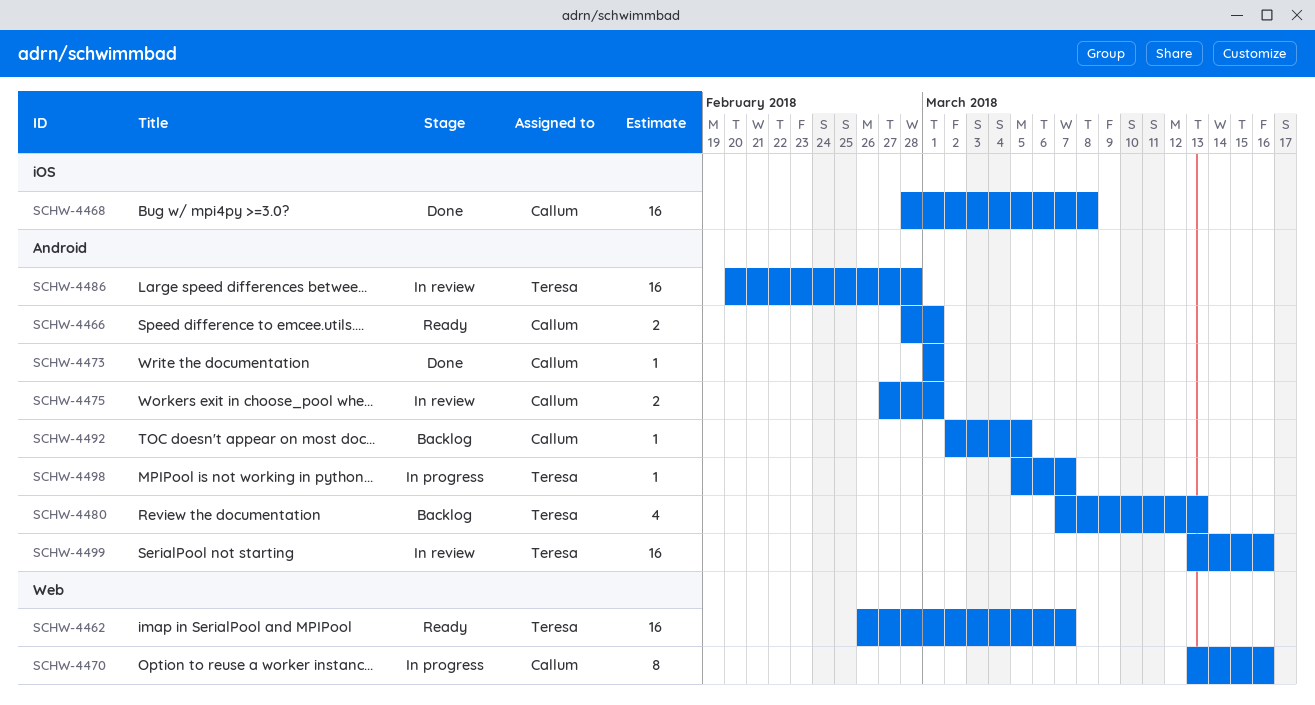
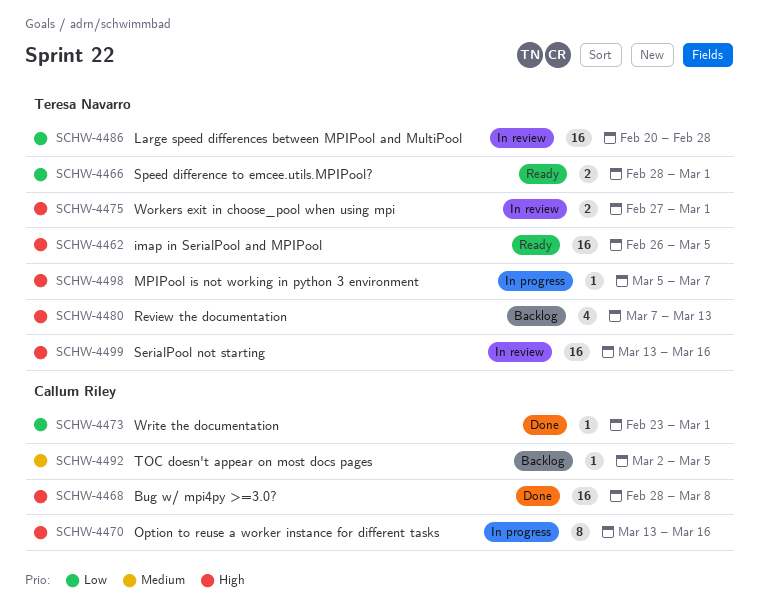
SCHW-4462, due: Mar 7 -> Mar 5
SCHW-4466, owner: Callum Riley -> Teresa Navarro
SCHW-4473, start: Mar 1 -> Feb 23
SCHW-4475, owner: Callum Riley -> Teresa Navarro

